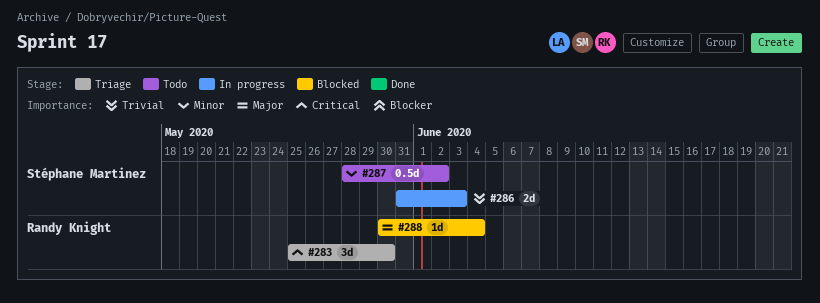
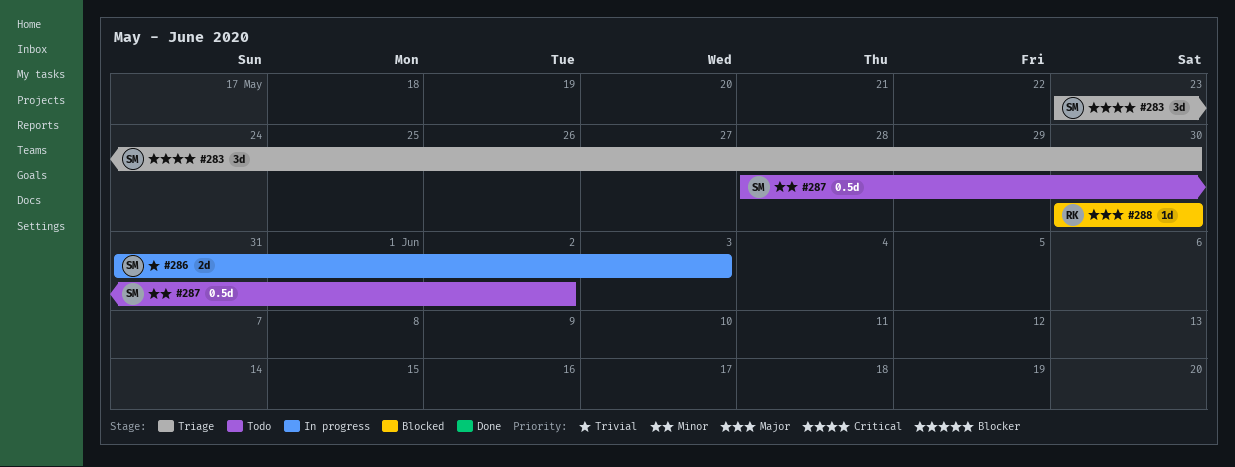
#283, owner: Randy Knight -> Stéphane Martinez
#283, start: May 25 -> May 23
#288, due: Jun 4 -> May 30

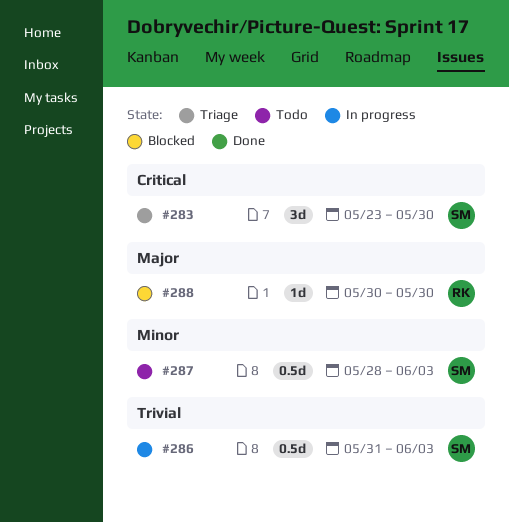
#286, estimate: 2d -> 0.5d
#287, due: Jun 2 -> Jun 3

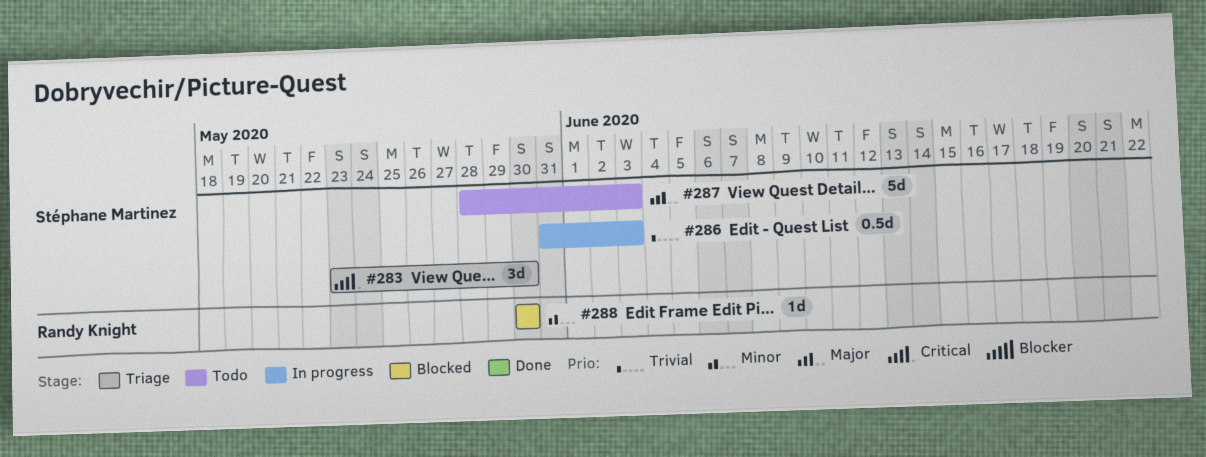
#287, priority: Minor -> Major
#287, estimate: 0.5d -> 5d
#288, priority: Major -> Minor

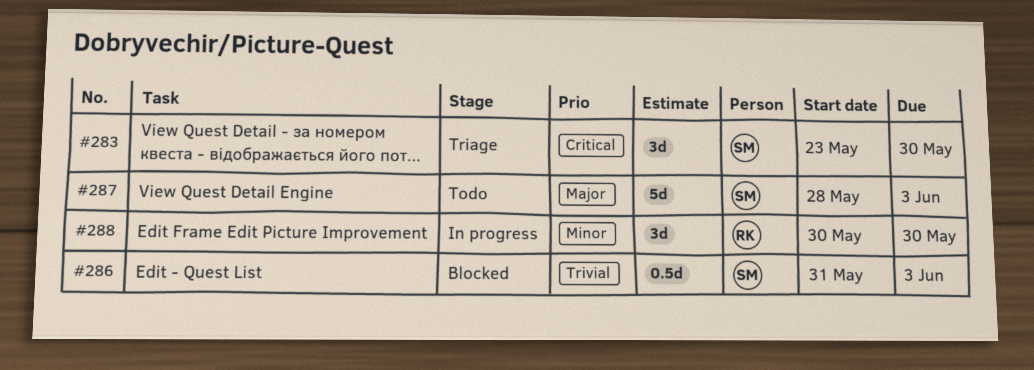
#286, status: In progress -> Blocked
#288, status: Blocked -> In progress
#288, estimate: 1d -> 3d

